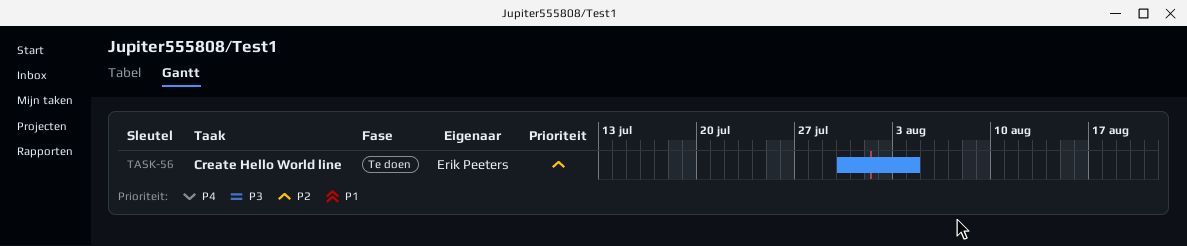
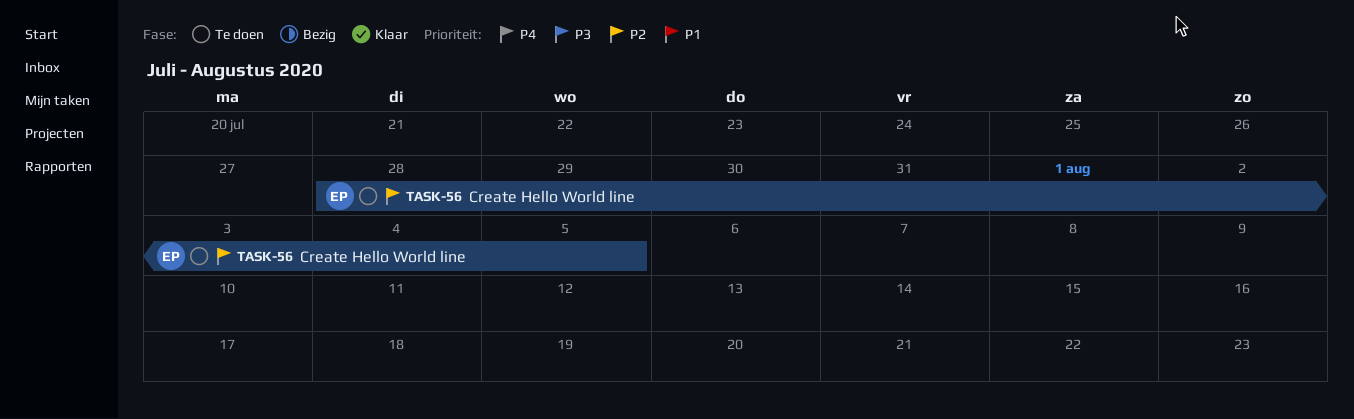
TASK-56, start: Jul 30 -> Jul 28
TASK-56, due: Aug 4 -> Aug 5

